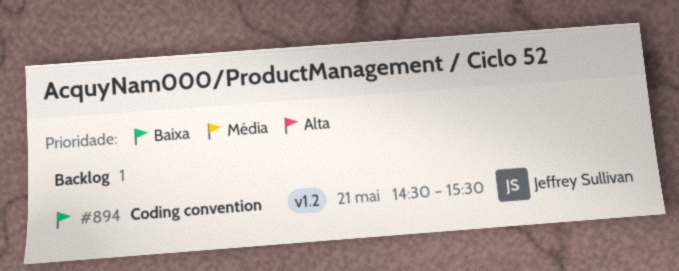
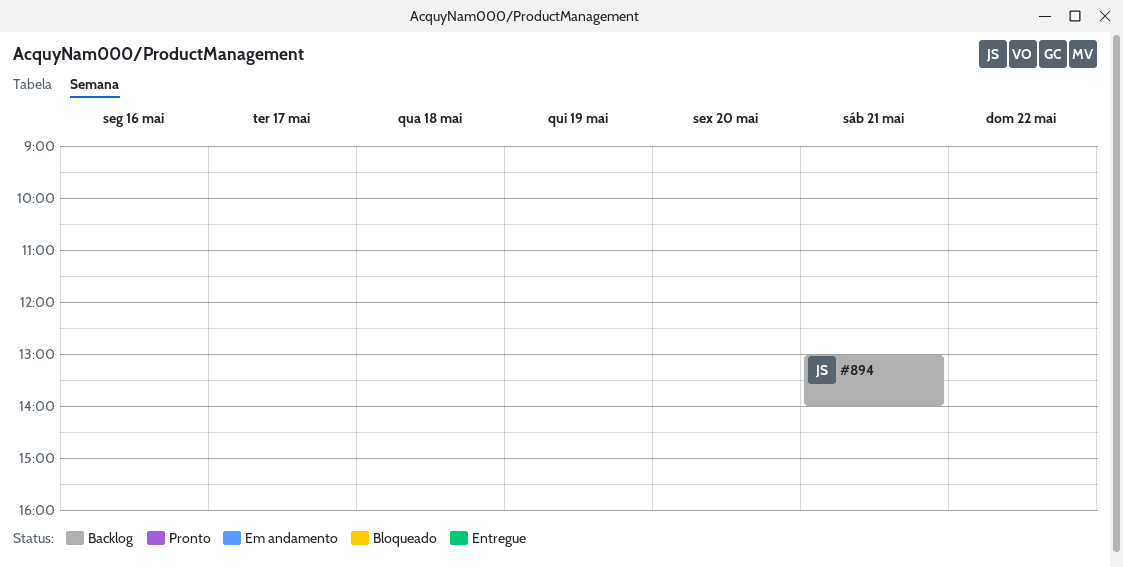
#894, begins: 14:30 -> 13:00
#894, ends: 15:30 -> 14:00

